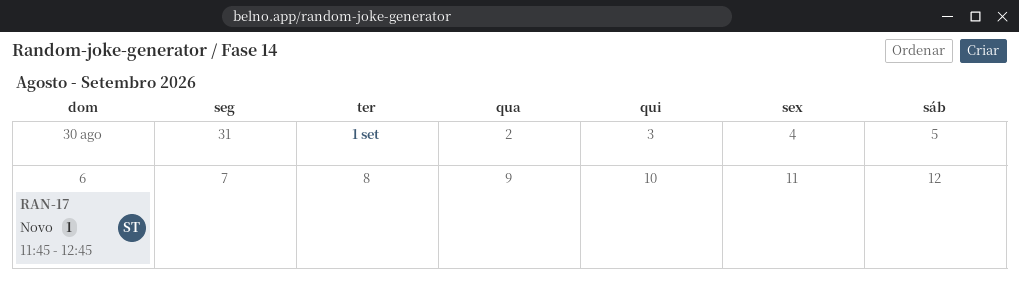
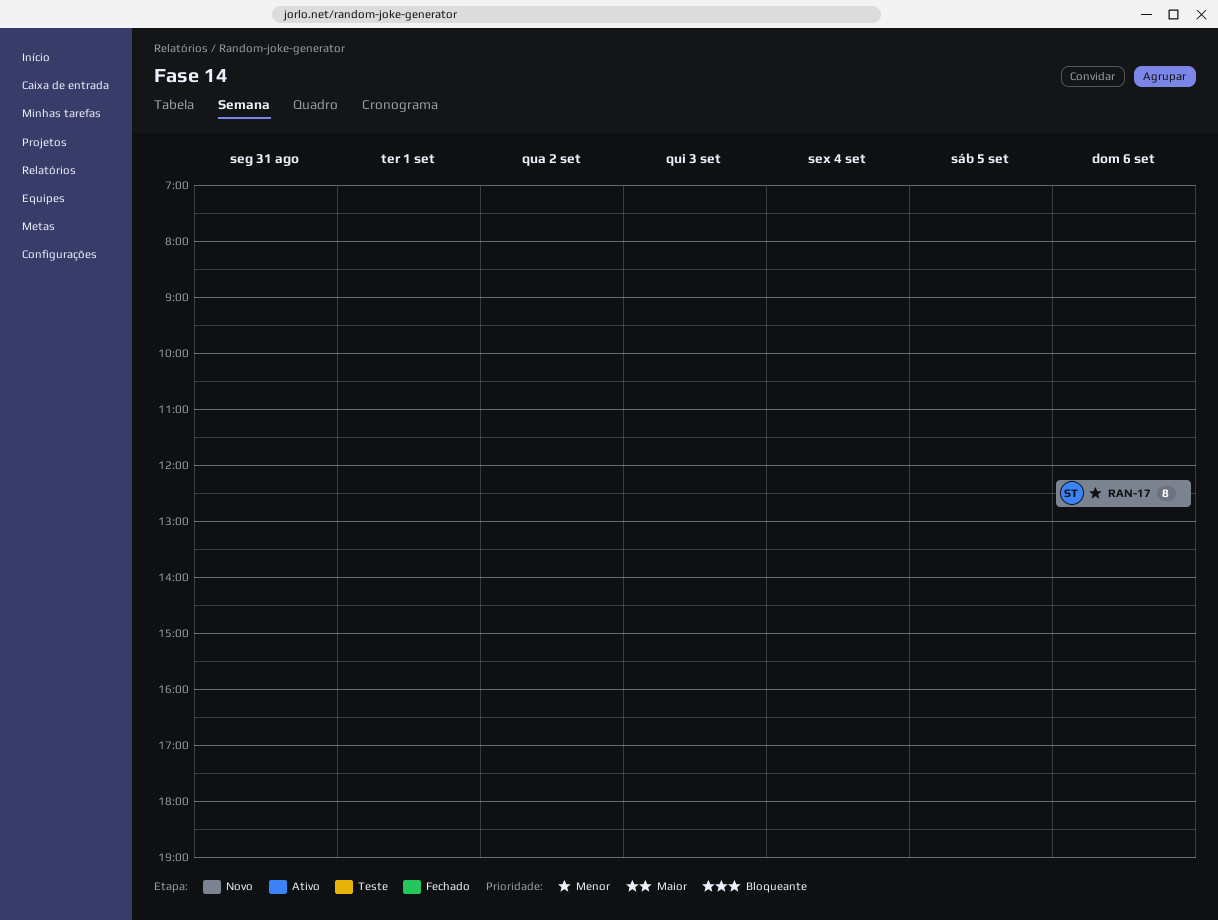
RAN-17, estimate: 1 -> 8
RAN-17, begins: 11:45 -> 12:15

